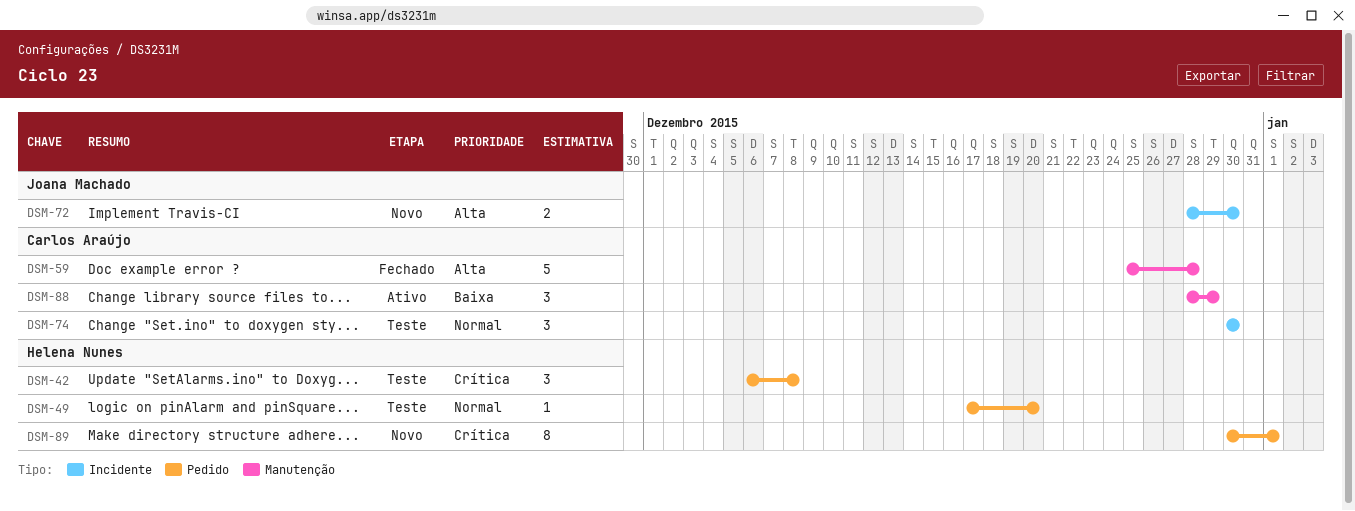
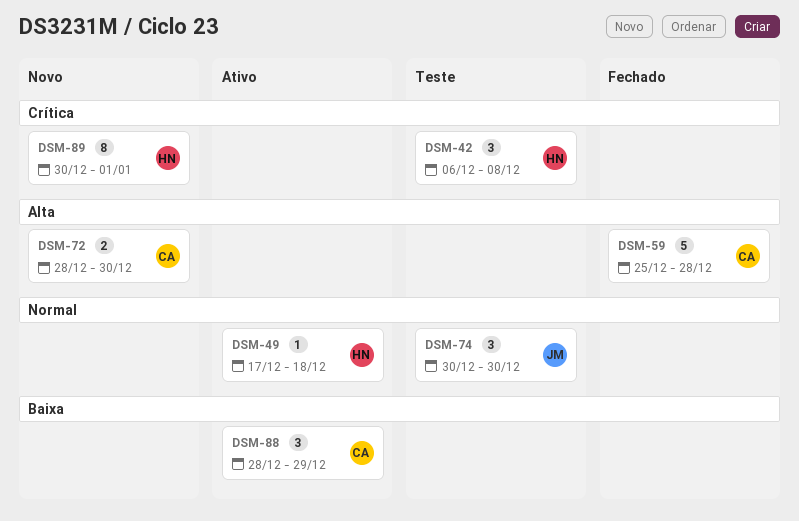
DSM-49, status: Teste -> Ativo
DSM-49, due: Dec 20 -> Dec 18
DSM-72, owner: Joana Machado -> Carlos Araújo
DSM-74, owner: Carlos Araújo -> Joana Machado

